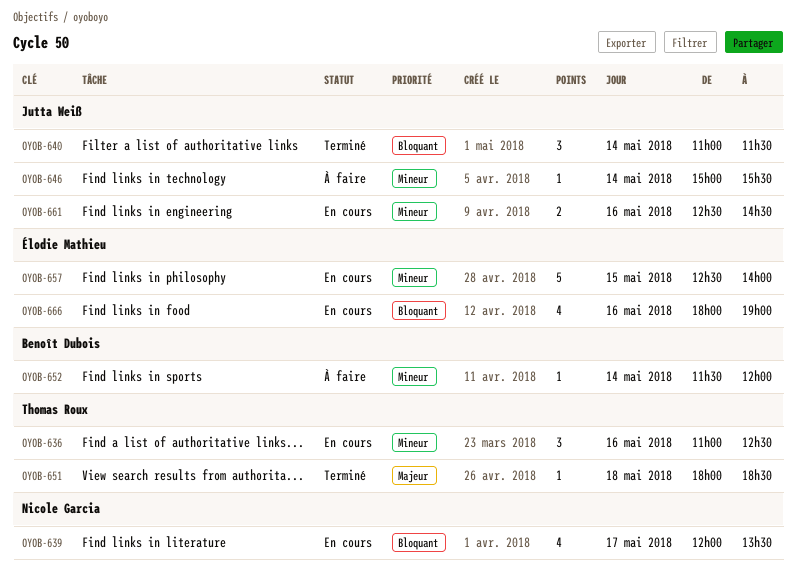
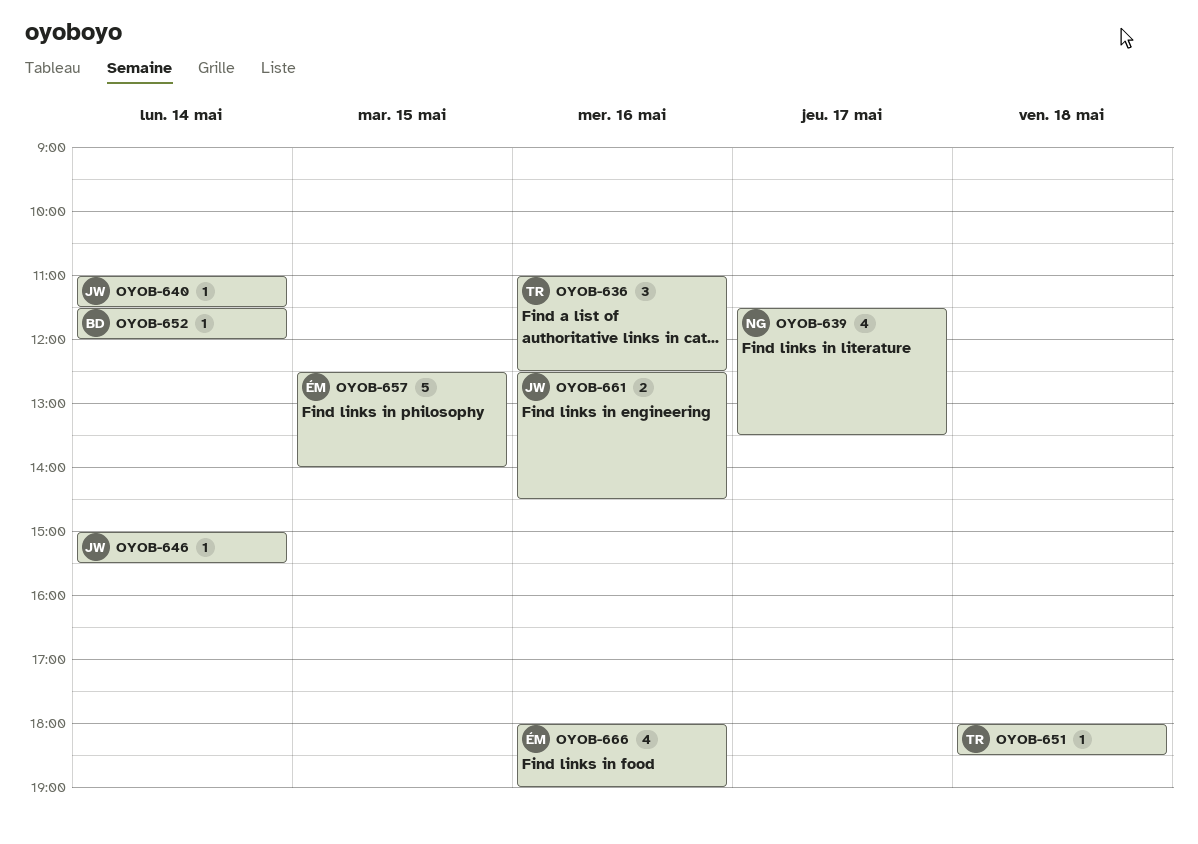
OYOB-639, begins: 12:00 -> 11:30
OYOB-640, estimate: 3 -> 1

